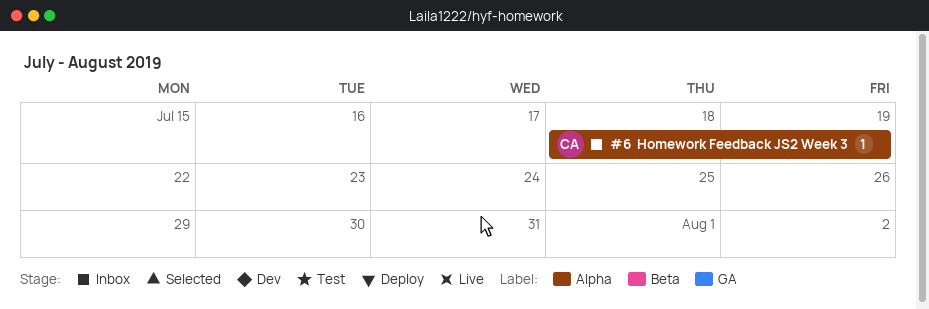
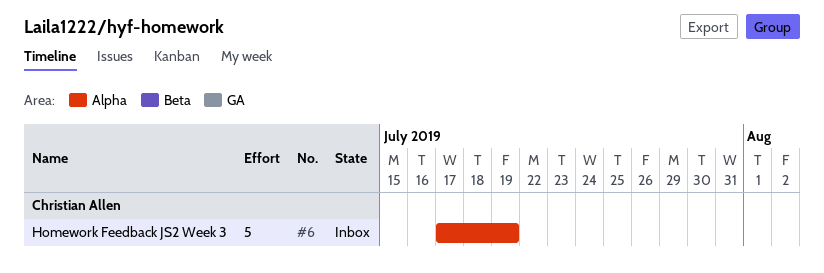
#6, estimate: 1 -> 5
#6, start: Jul 18 -> Jul 17

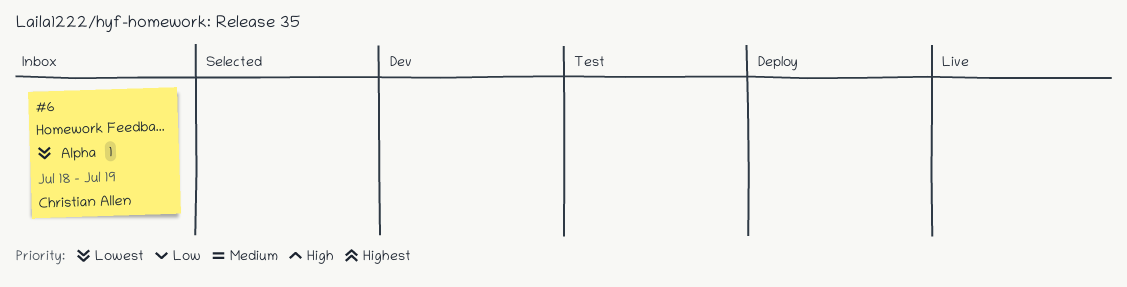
#6, estimate: 5 -> 1
#6, start: Jul 17 -> Jul 18

